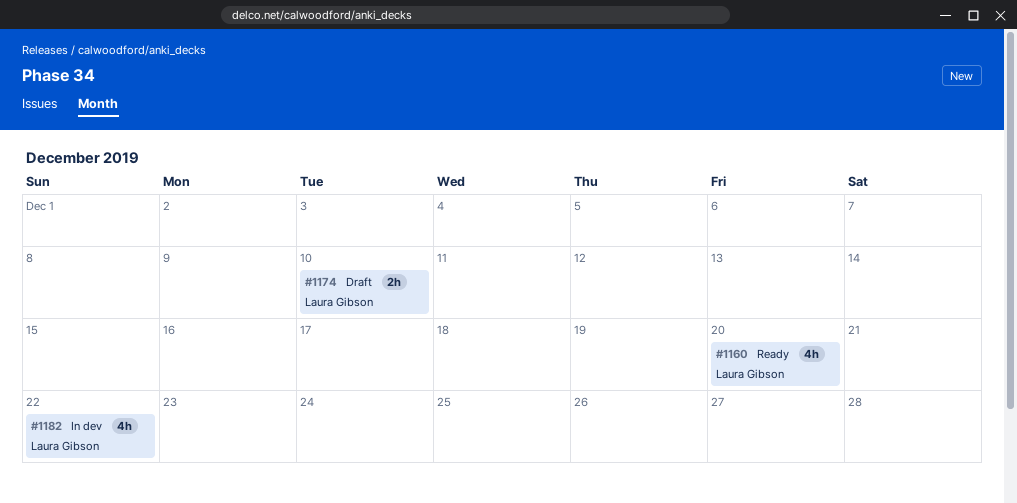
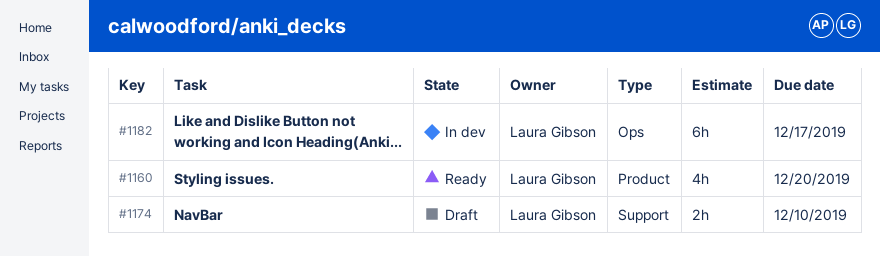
#1182, estimate: 4h -> 6h
#1182, due: Dec 22 -> Dec 17

